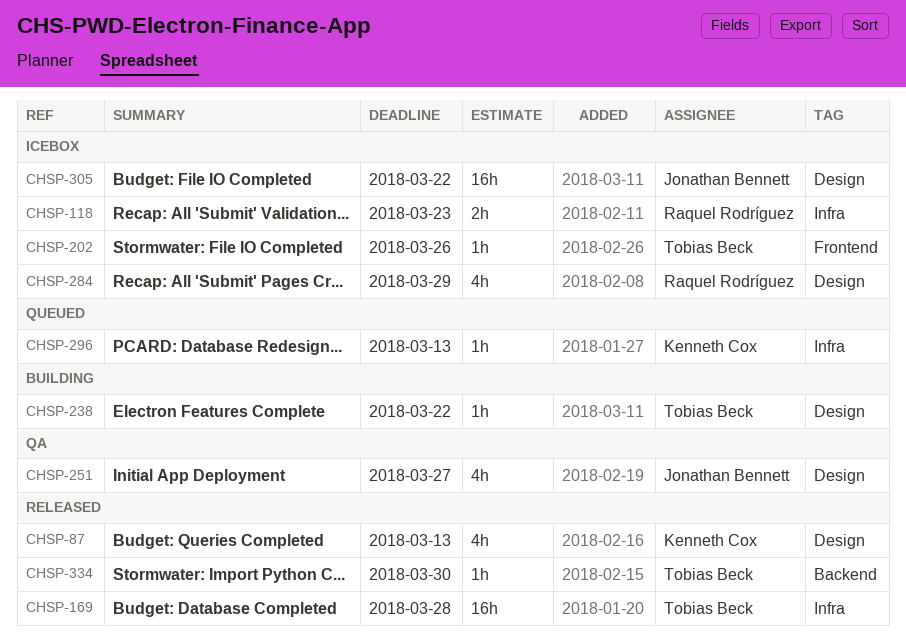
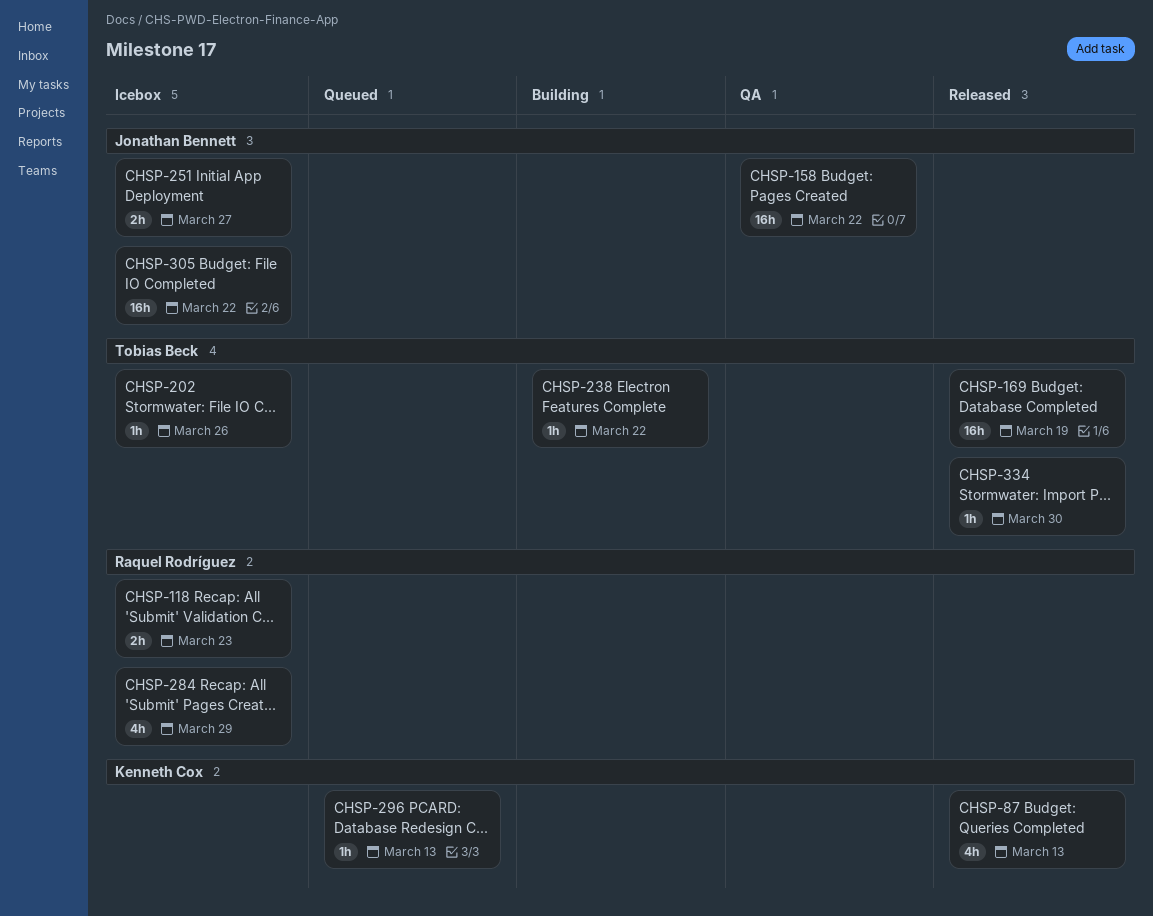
CHSP-158: none -> present
CHSP-169, due: Mar 28 -> Mar 19
CHSP-251, status: QA -> Icebox
CHSP-251, estimate: 4h -> 2h

